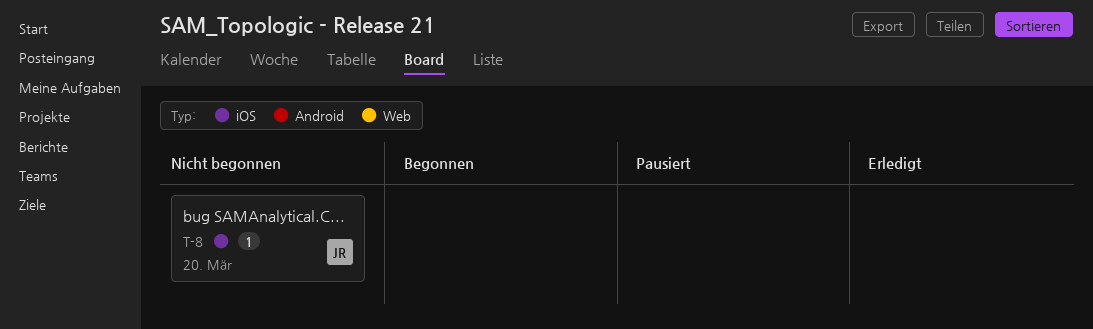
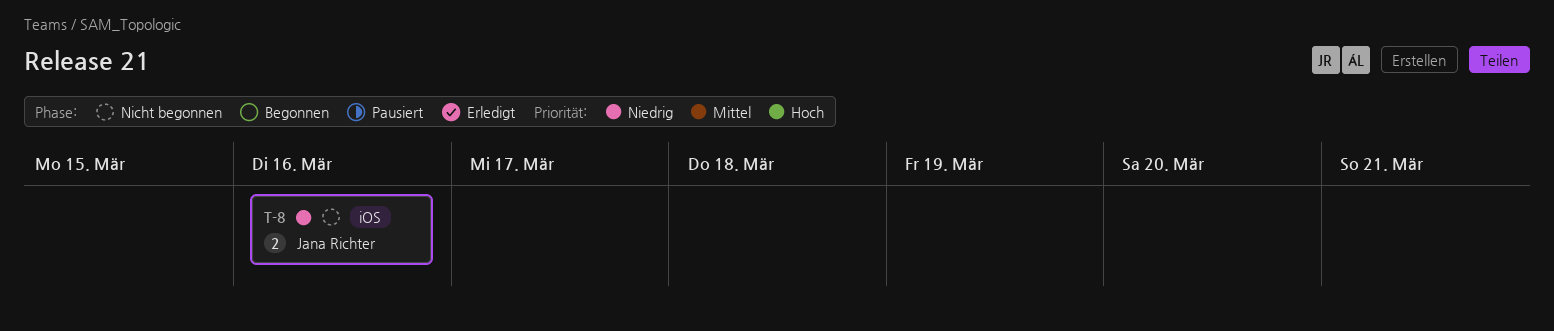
T-8, estimate: 1 -> 2
T-8, due: Mar 20 -> Mar 16

